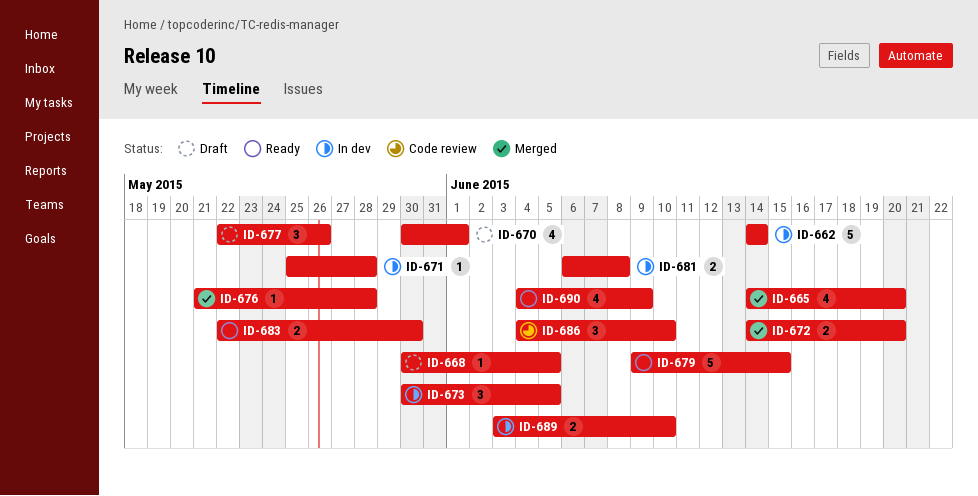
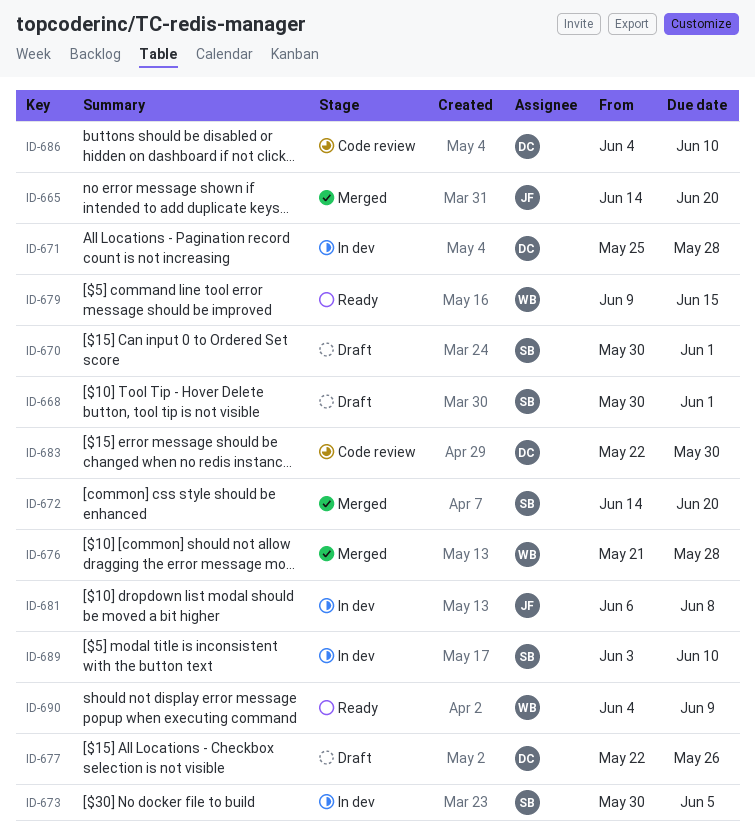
ID-662: present -> none
ID-668, due: Jun 5 -> Jun 1
ID-683, status: Ready -> Code review

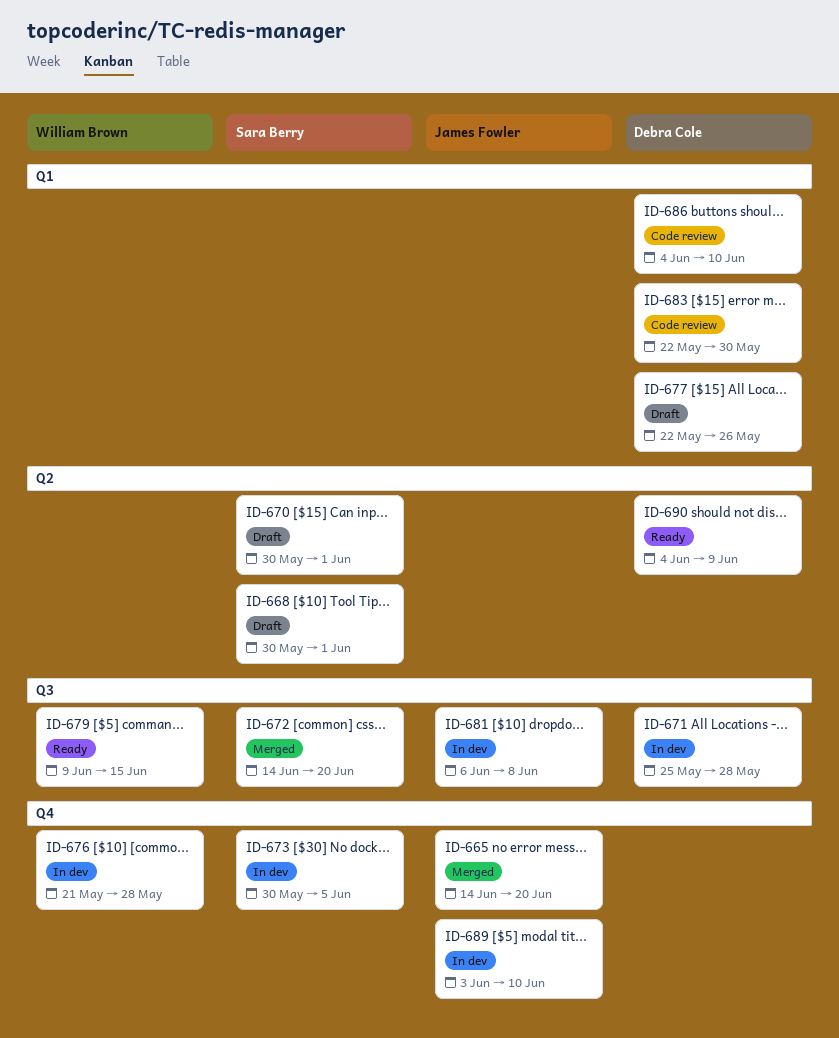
ID-676, status: Merged -> In dev
ID-689, owner: Sara Berry -> James Fowler
ID-690, owner: William Brown -> Debra Cole

